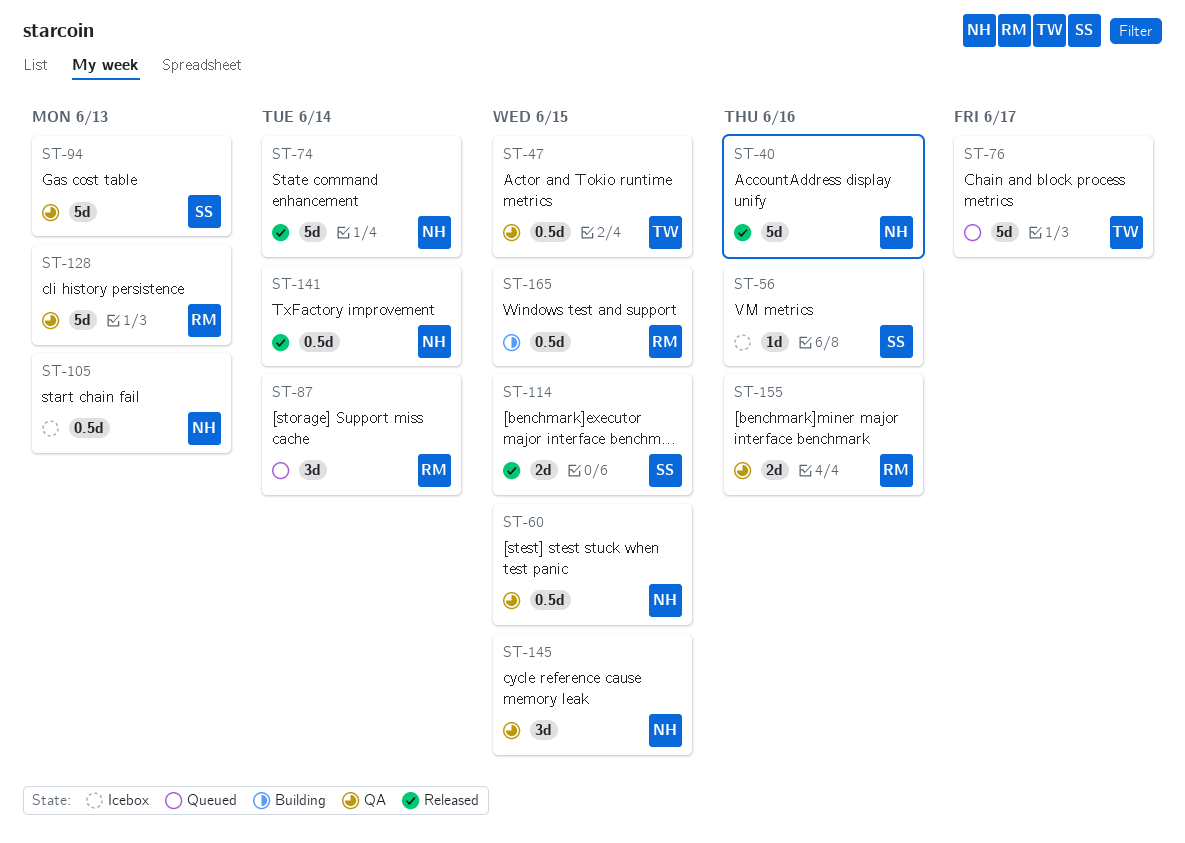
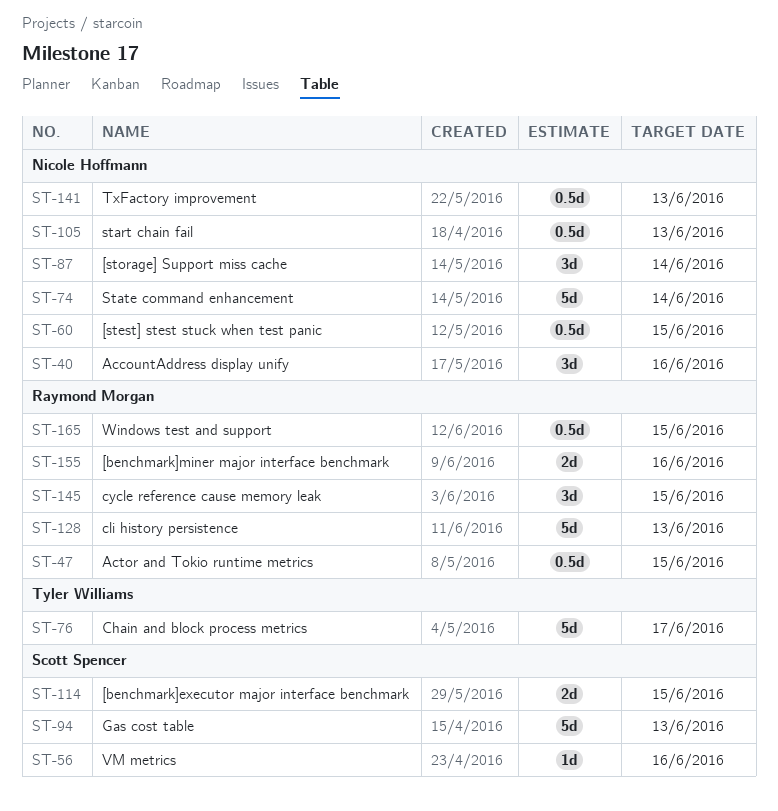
ST-40, estimate: 5d -> 3d
ST-47, owner: Tyler Williams -> Raymond Morgan
ST-87, owner: Raymond Morgan -> Nicole Hoffmann
ST-141, due: Jun 14 -> Jun 13
ST-145, owner: Nicole Hoffmann -> Raymond Morgan

